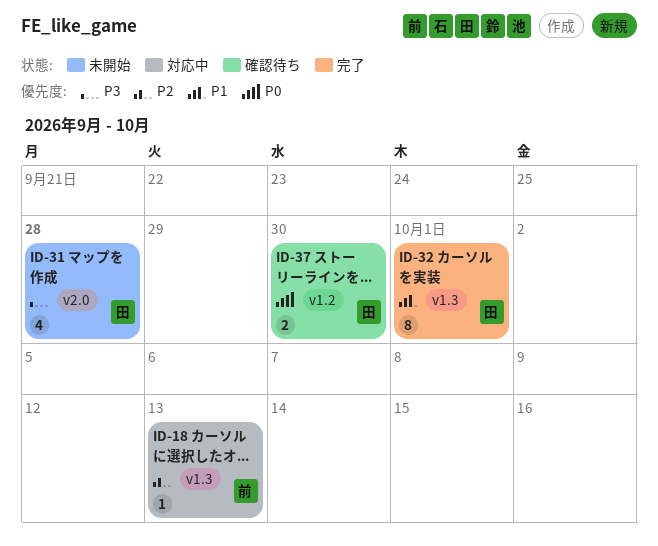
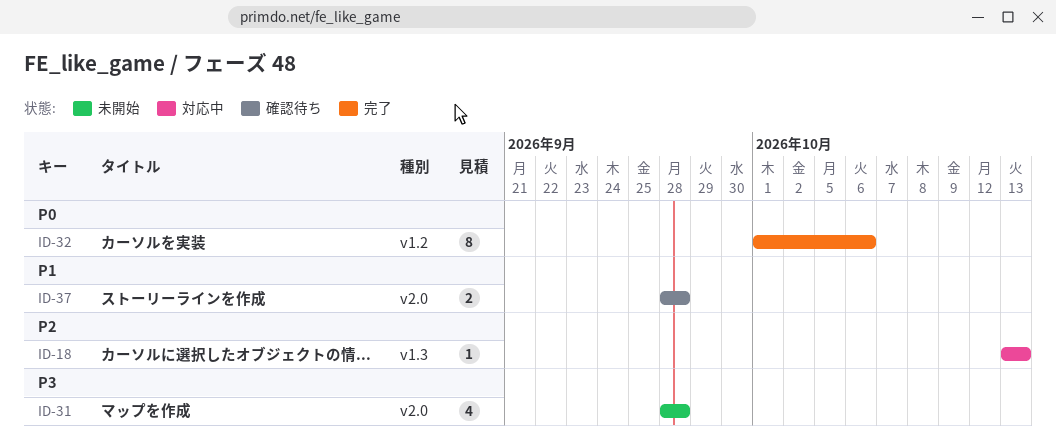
ID-32, priority: P1 -> P0
ID-32, label: v1.3 -> v1.2
ID-32, due: Oct 1 -> Oct 6
ID-37, priority: P0 -> P1
ID-37, label: v1.2 -> v2.0
ID-37, due: Sep 30 -> Sep 28

